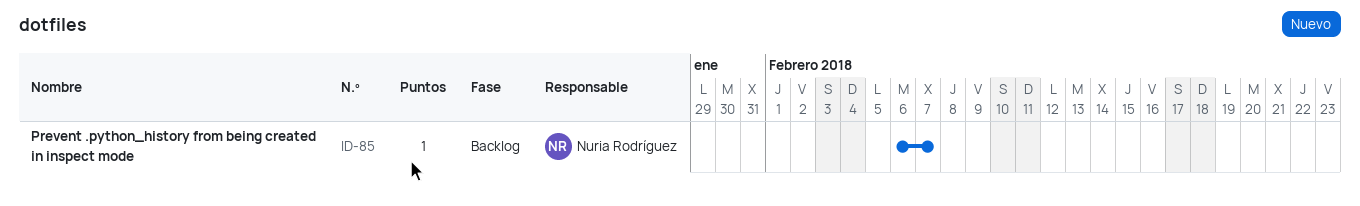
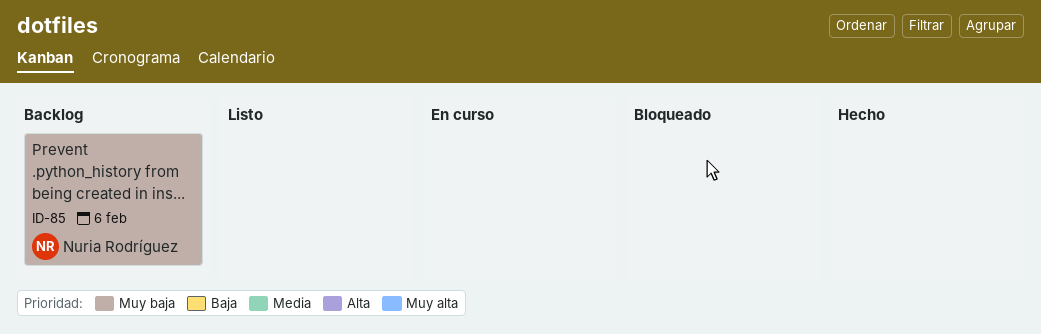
ID-85, due: Feb 7 -> Feb 6

